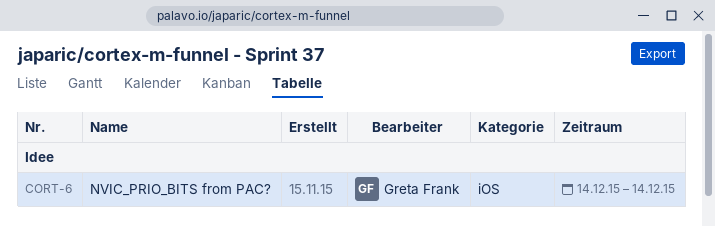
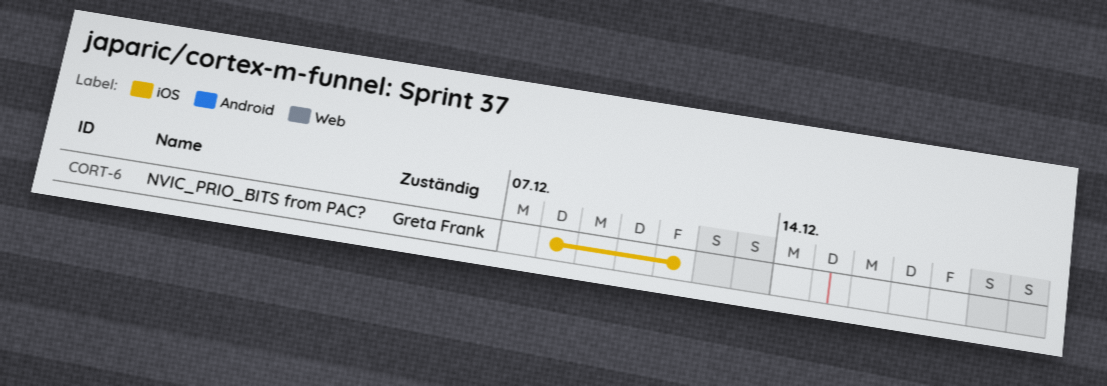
CORT-6, start: Dec 14 -> Dec 8
CORT-6, due: Dec 14 -> Dec 11

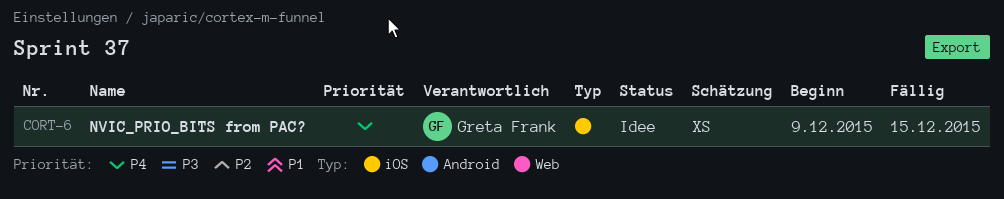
CORT-6, start: Dec 8 -> Dec 9
CORT-6, due: Dec 11 -> Dec 15

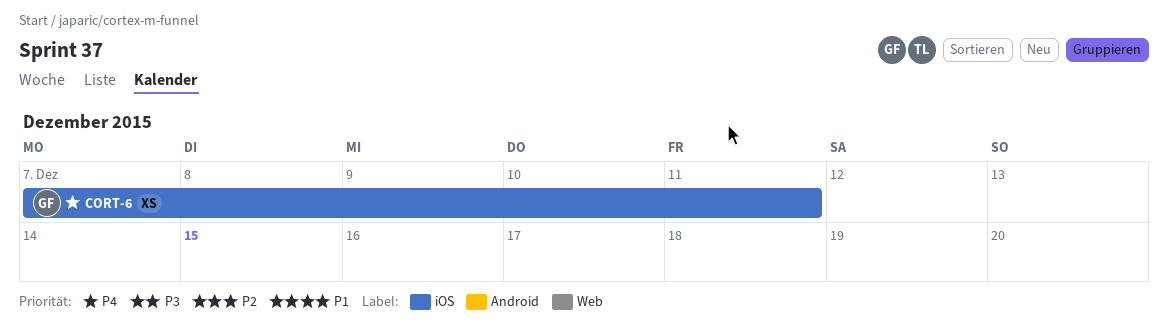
CORT-6, start: Dec 9 -> Dec 7
CORT-6, due: Dec 15 -> Dec 11

